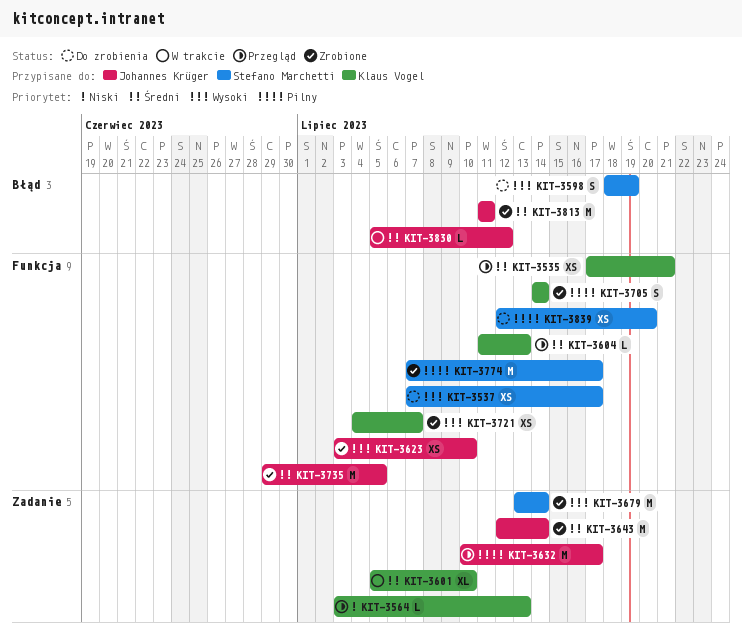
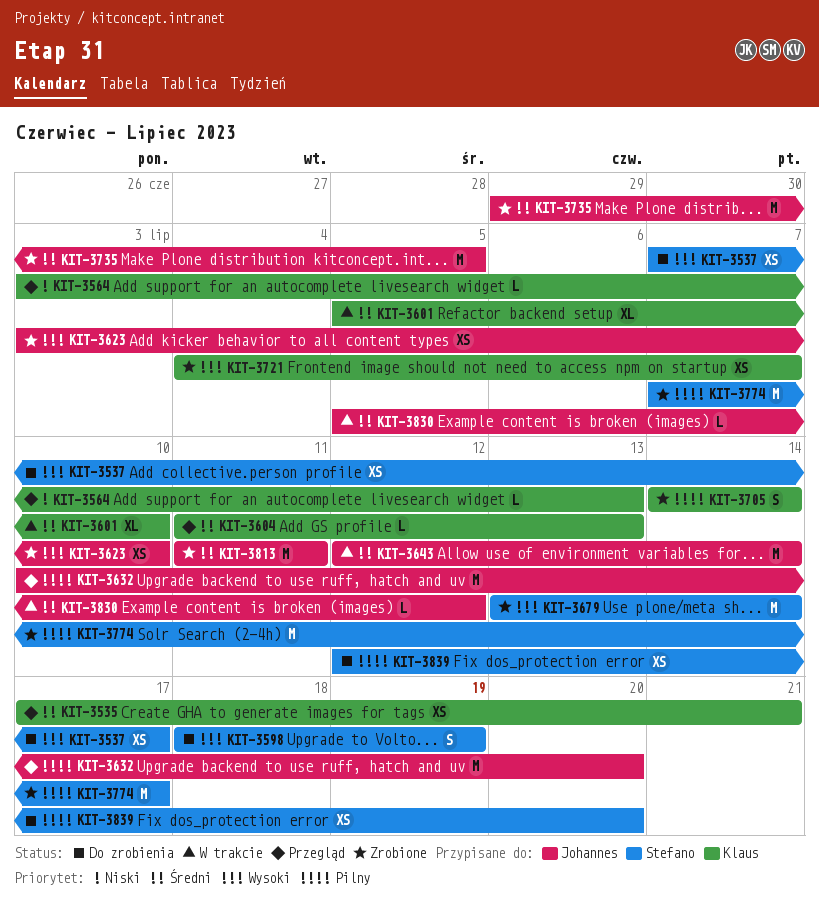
KIT-3632, due: Jul 17 -> Jul 20
KIT-3643, status: Zrobione -> W trakcie

